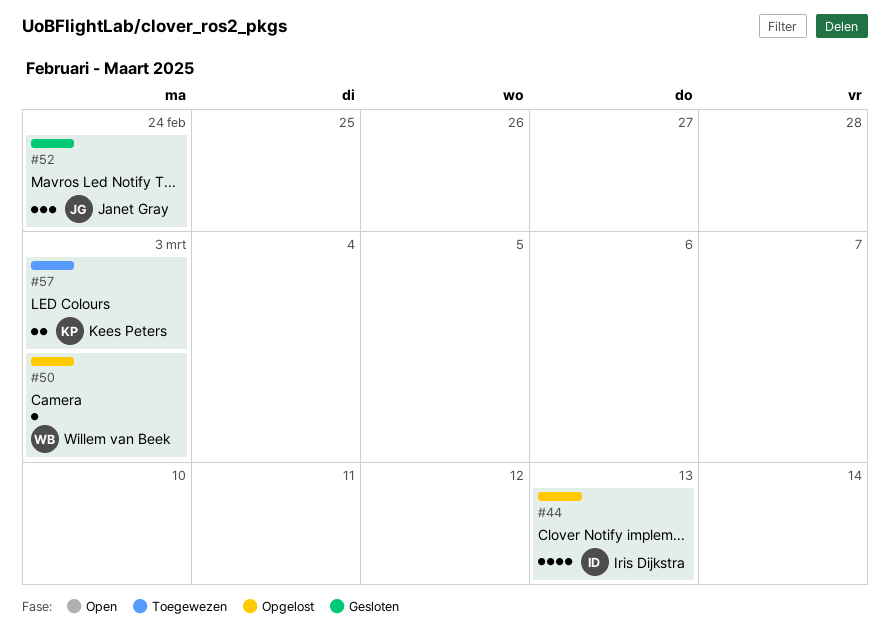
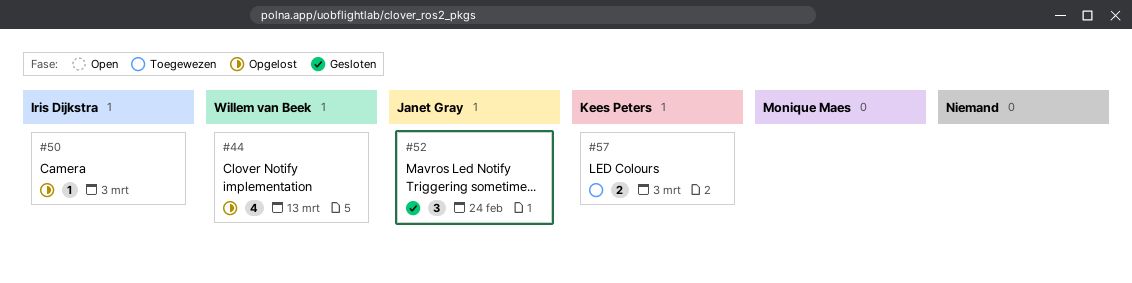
#44, owner: Iris Dijkstra -> Willem van Beek
#50, owner: Willem van Beek -> Iris Dijkstra

